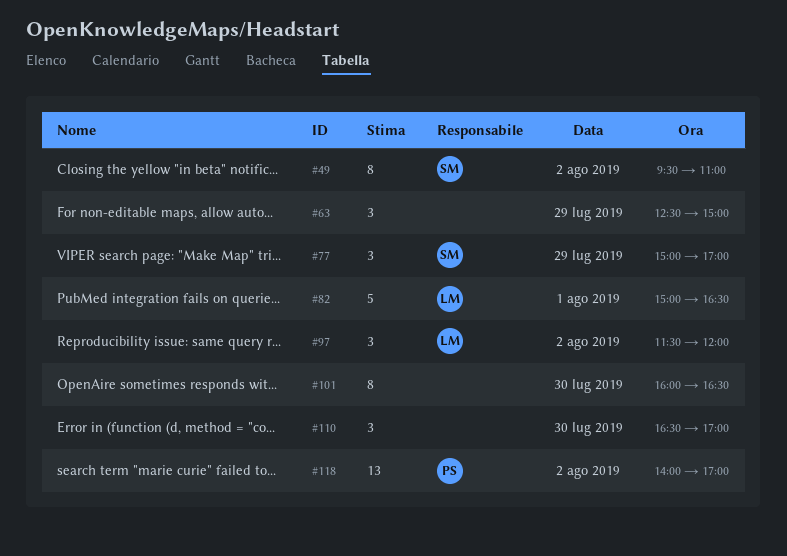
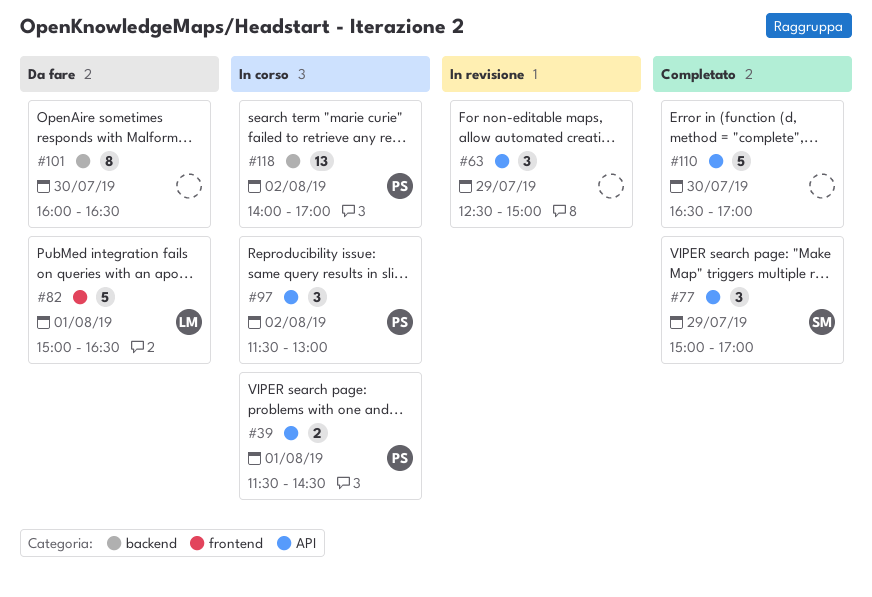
#39: none -> present
#49: present -> none
#97, owner: LM -> PS
#97, ends: 12:00 -> 13:00
#110, estimate: 3 -> 5

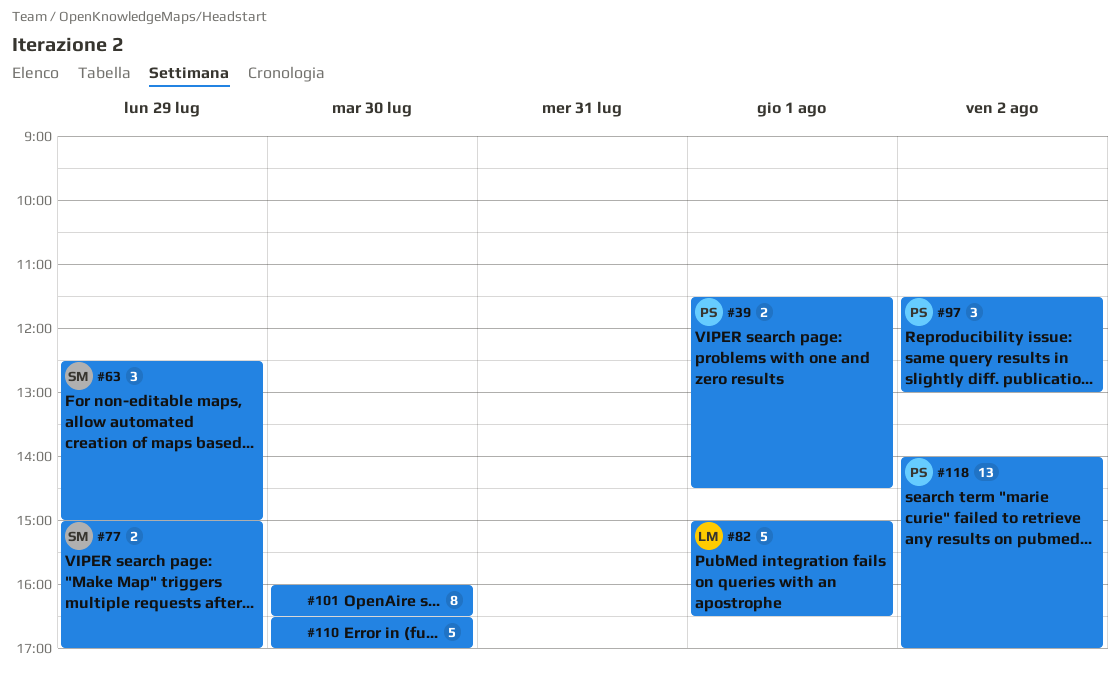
#63, owner: none -> SM
#77, estimate: 3 -> 2

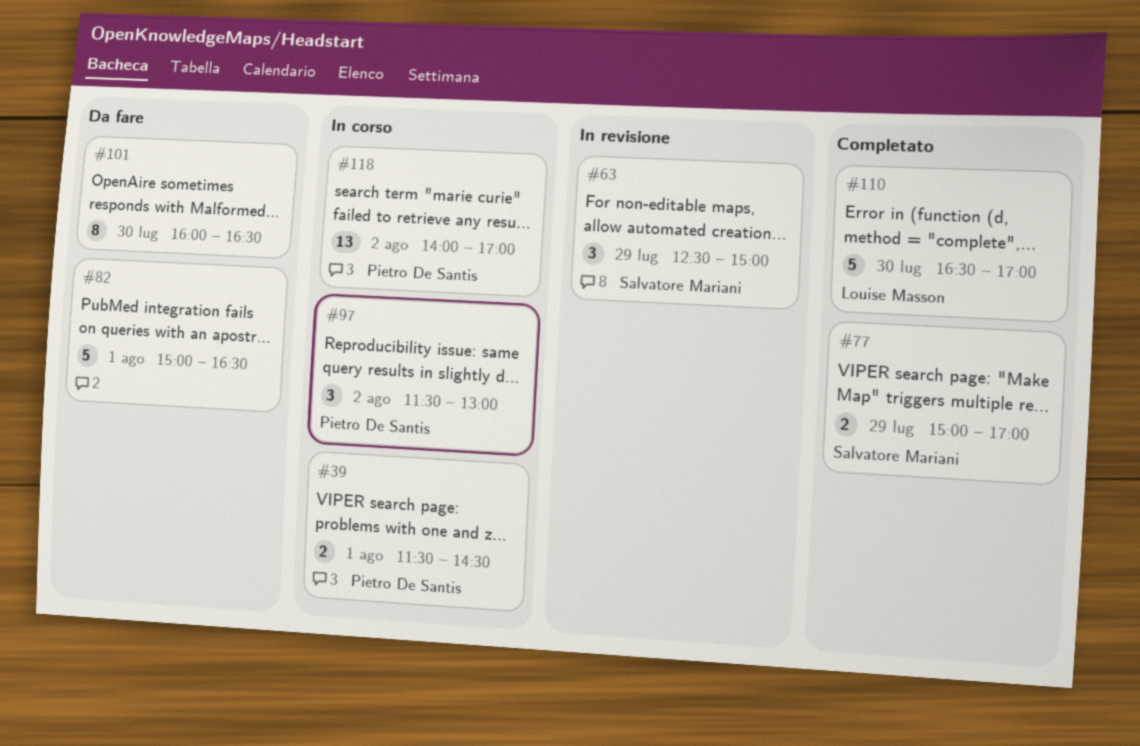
#82, owner: Louise Masson -> none
#110, owner: none -> Louise Masson

